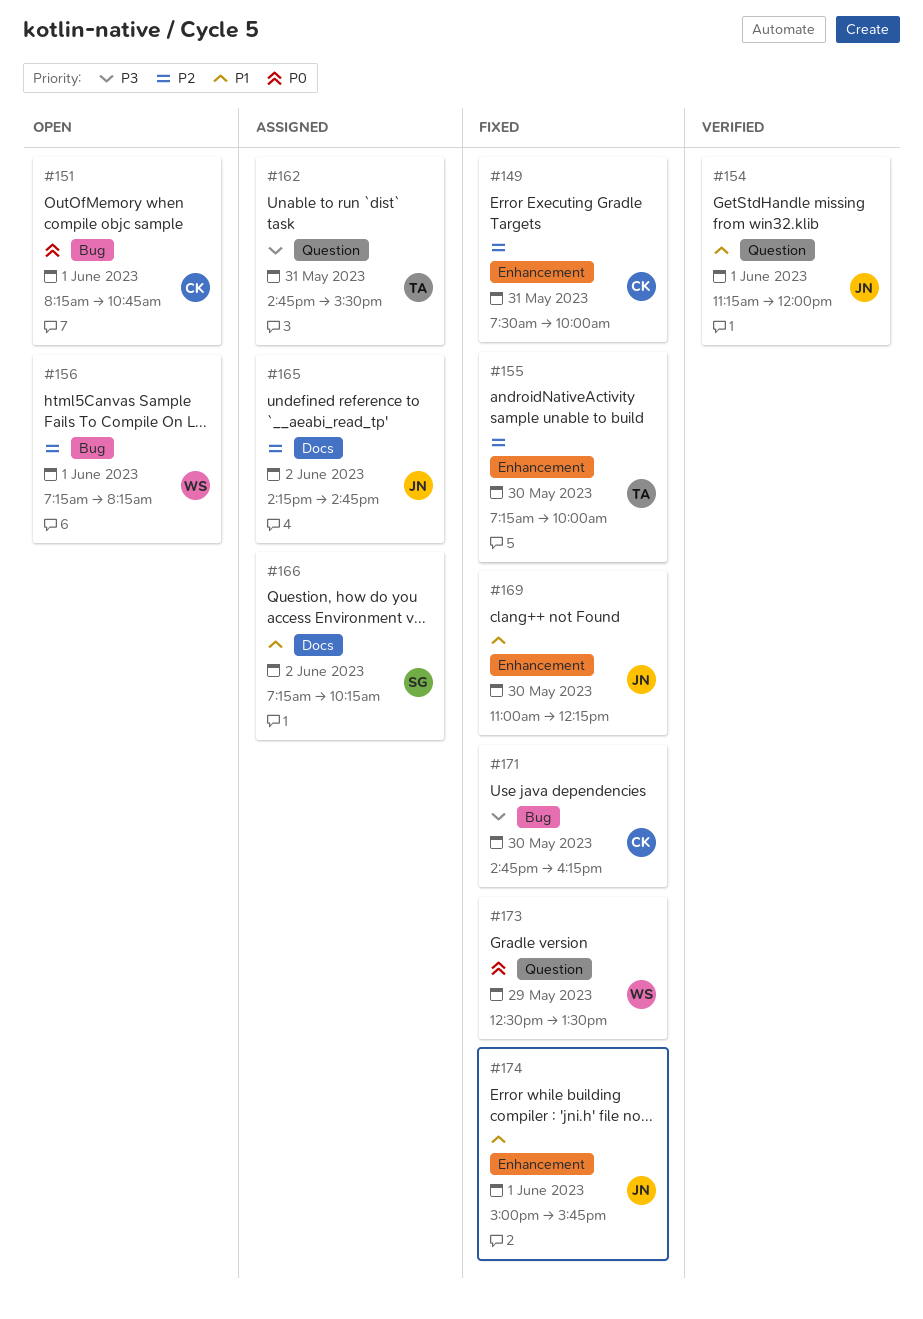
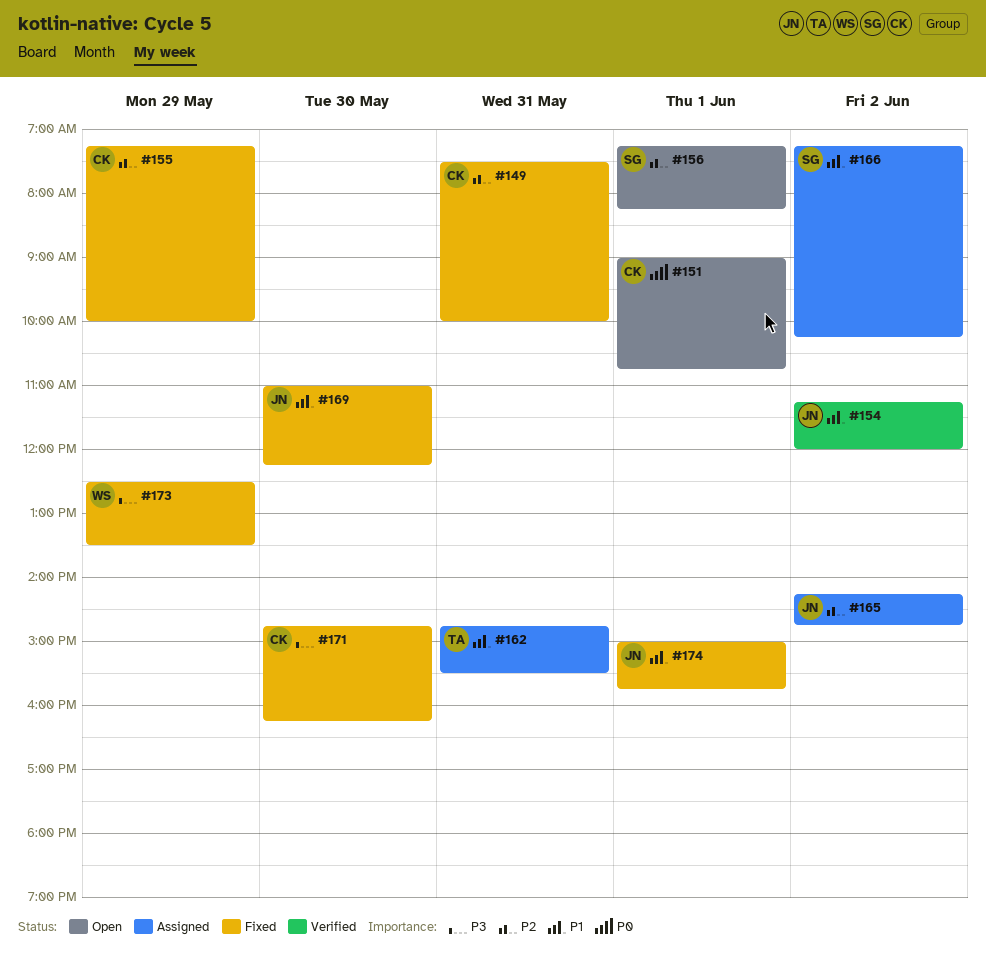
#151, begins: 08:15 -> 09:00
#154, day: Jun 1 -> Jun 2
#155, owner: TA -> CK
#155, day: May 30 -> May 29
#156, owner: WS -> SG
#162, priority: P3 -> P1
#173, priority: P0 -> P3

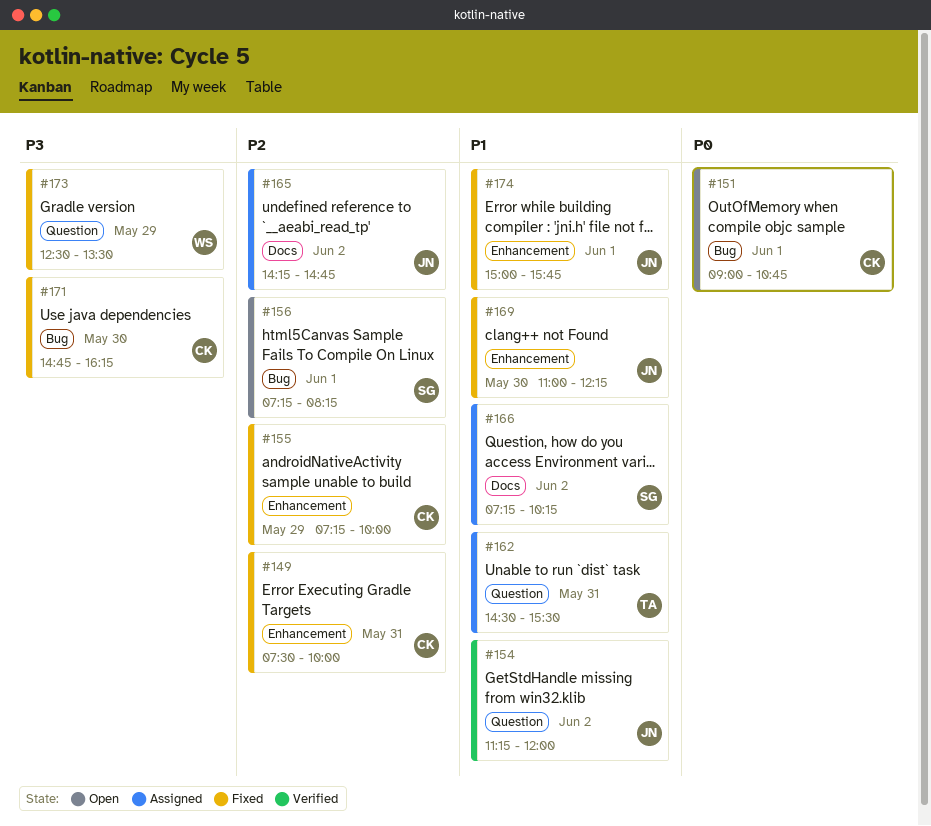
#162, begins: 14:45 -> 14:30

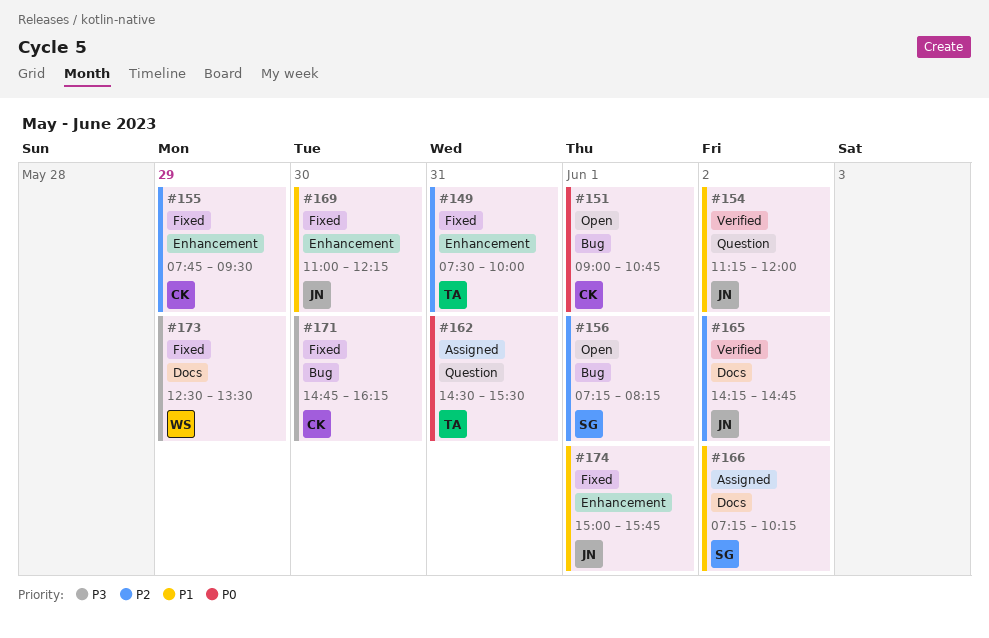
#149, owner: CK -> TA
#155, begins: 07:15 -> 07:45
#155, ends: 10:00 -> 09:30
#162, priority: P1 -> P0
#165, status: Assigned -> Verified
#173, label: Question -> Docs

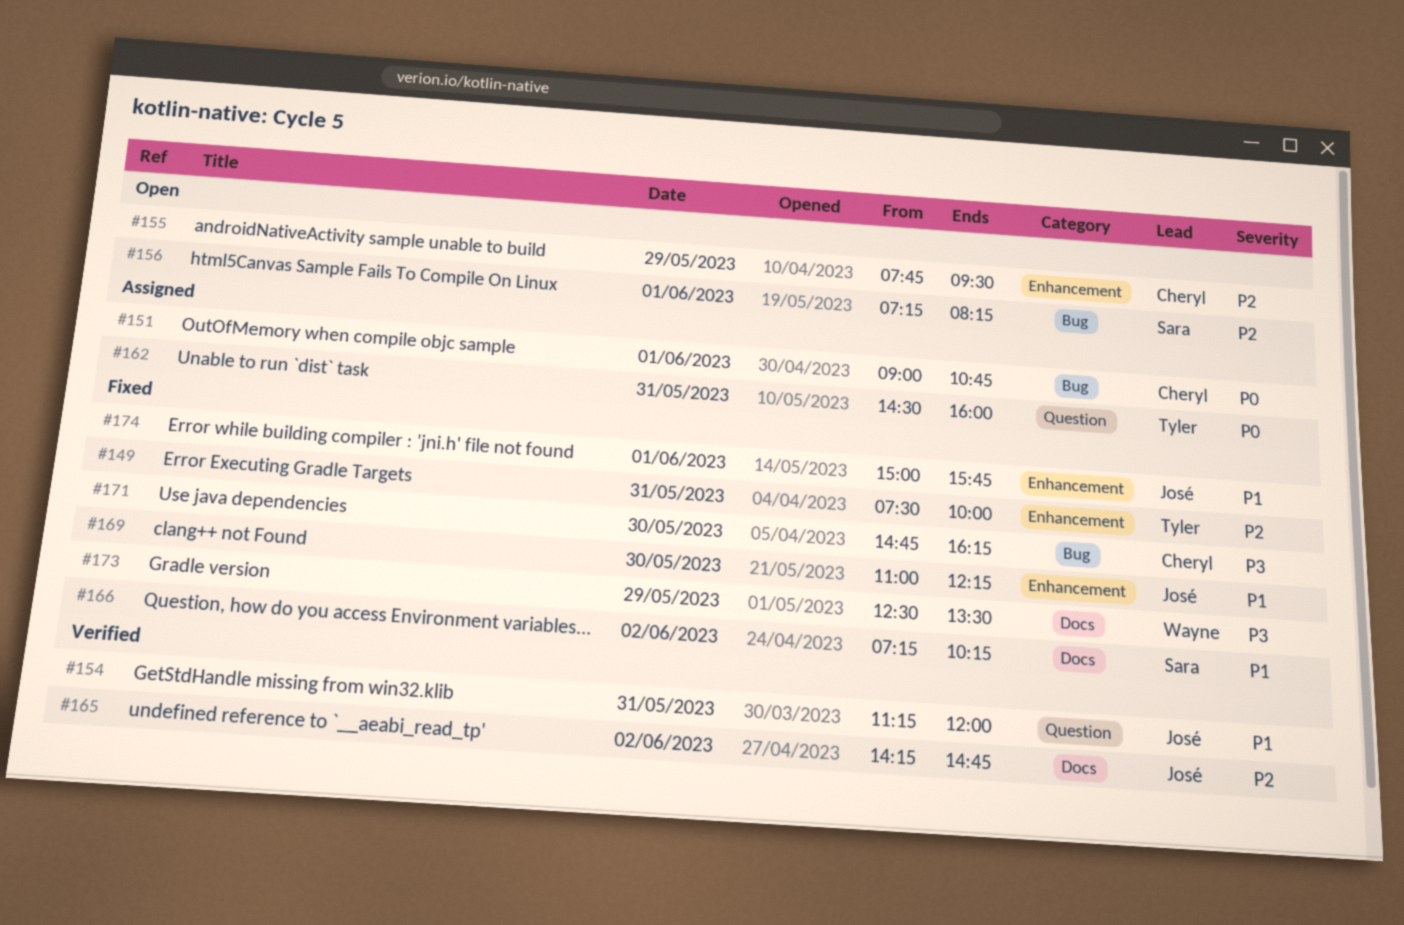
#151, status: Open -> Assigned
#154, day: Jun 2 -> May 31
#155, status: Fixed -> Open
#162, ends: 15:30 -> 16:00
#166, status: Assigned -> Fixed

